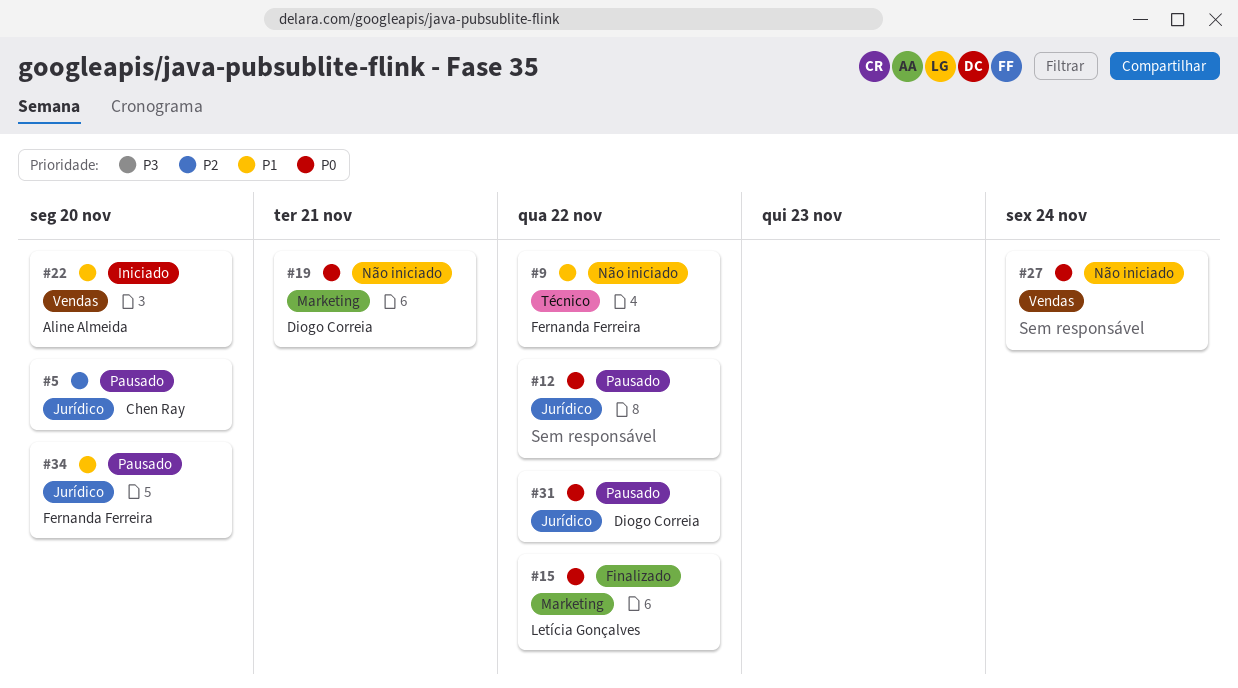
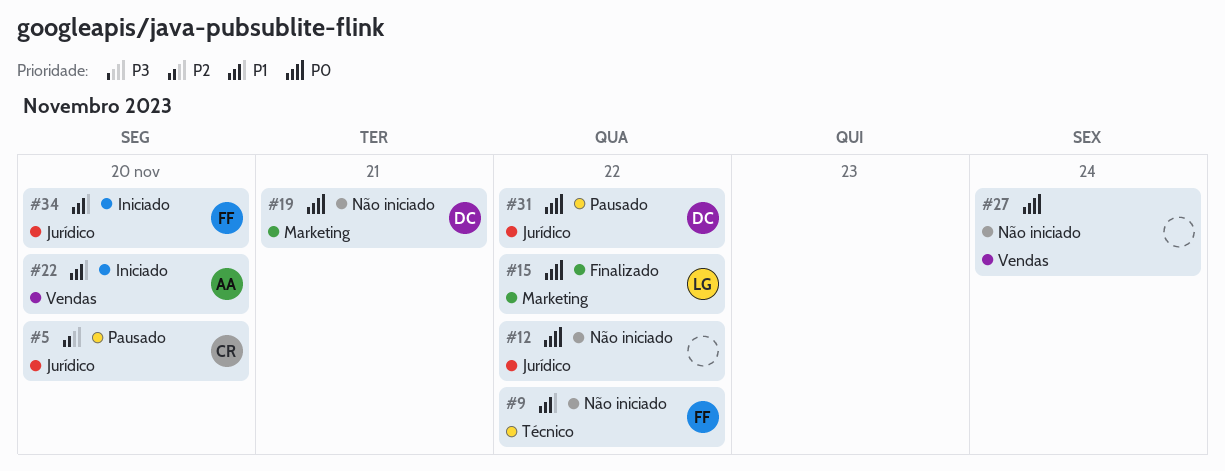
#12, status: Pausado -> Não iniciado
#34, status: Pausado -> Iniciado

